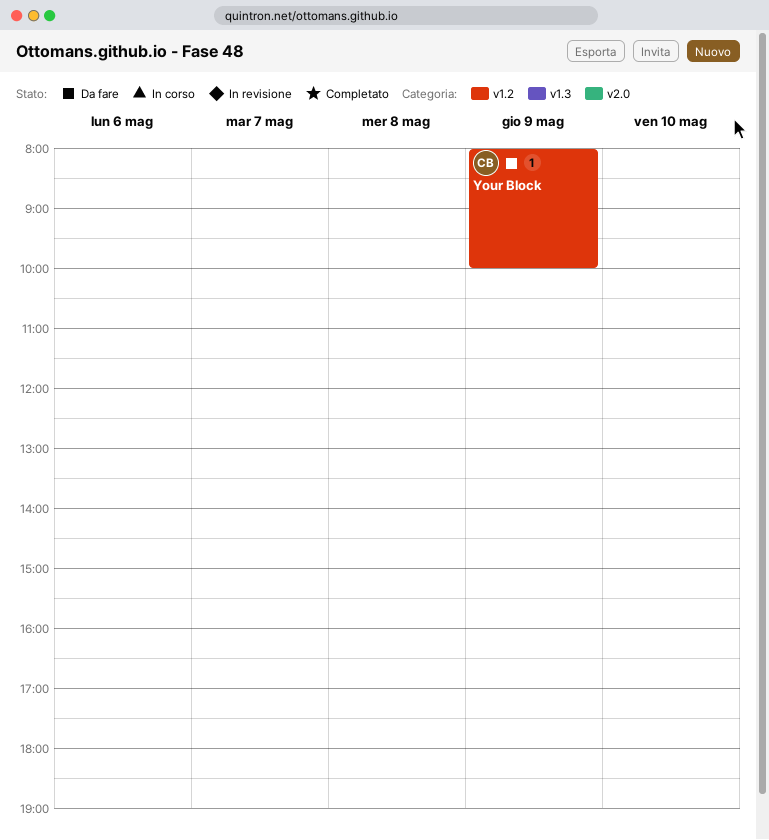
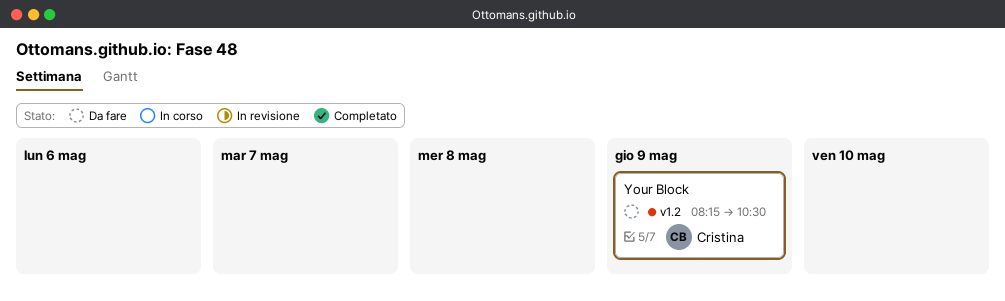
Your Block, begins: 08:00 -> 08:15
Your Block, ends: 10:00 -> 10:30

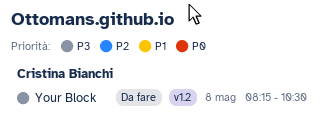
Your Block, day: May 9 -> May 8

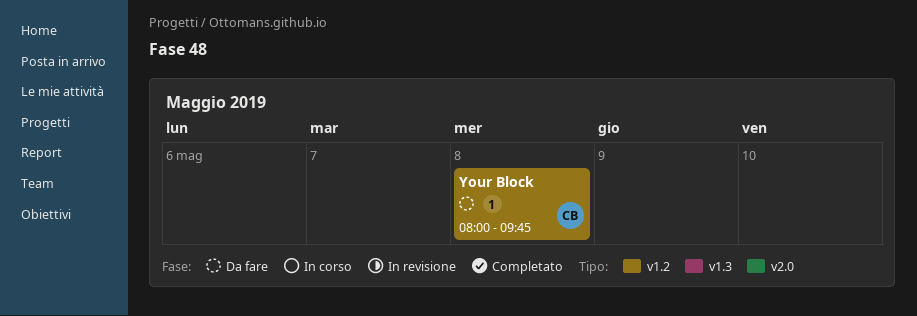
Your Block, begins: 08:15 -> 08:00
Your Block, ends: 10:30 -> 09:45

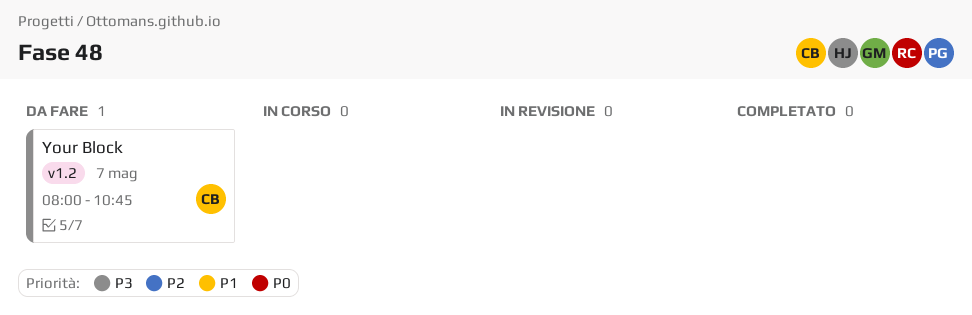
Your Block, day: May 8 -> May 7
Your Block, ends: 09:45 -> 10:45

